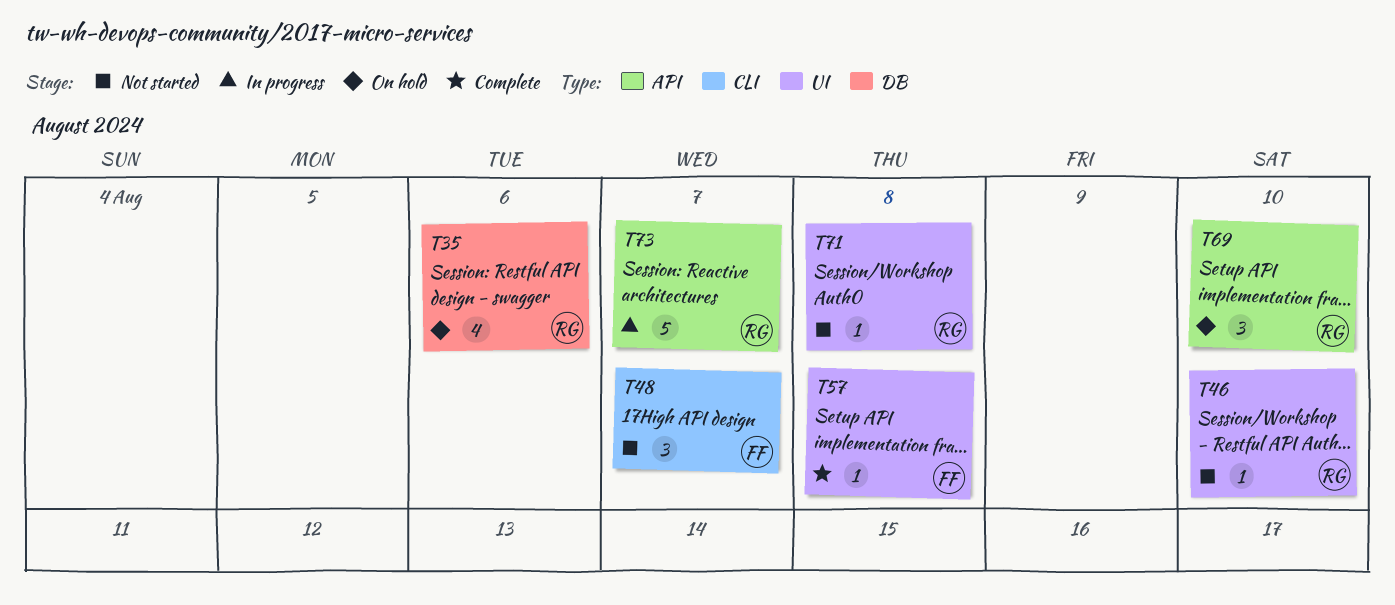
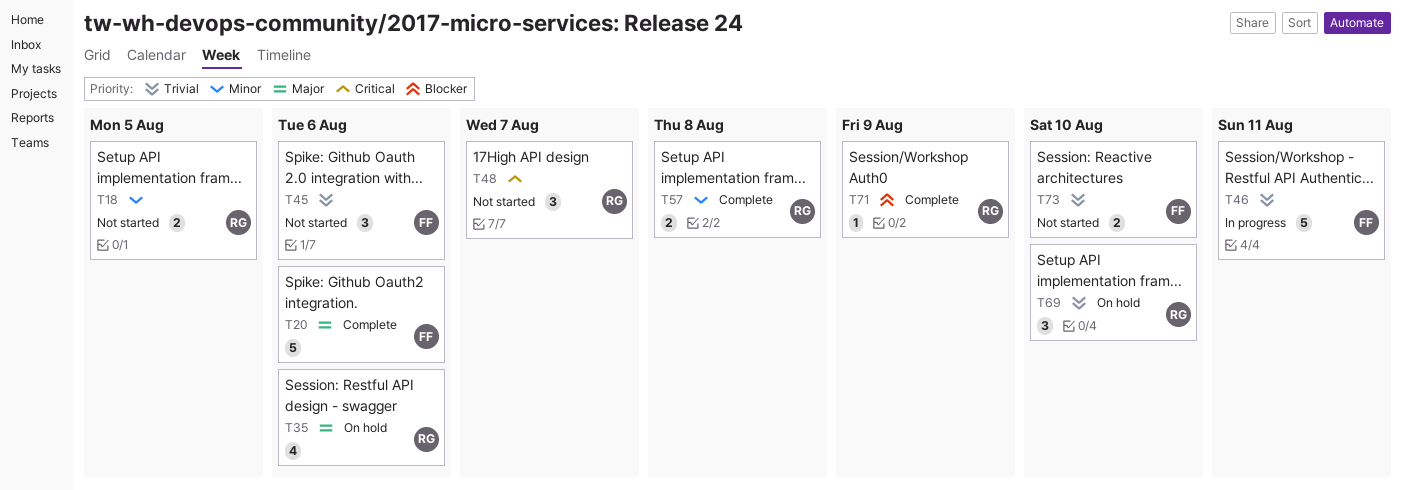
T18: none -> present
T20: none -> present
T45: none -> present
T46, status: Not started -> In progress
T46, owner: RG -> FF
T46, estimate: 1 -> 5
T46, due: Aug 10 -> Aug 11
T48, owner: FF -> RG
T57, owner: FF -> RG
T57, estimate: 1 -> 2
T71, status: Not started -> Complete
T71, due: Aug 8 -> Aug 9
T73, status: In progress -> Not started
T73, owner: RG -> FF
T73, estimate: 5 -> 2
T73, due: Aug 7 -> Aug 10

